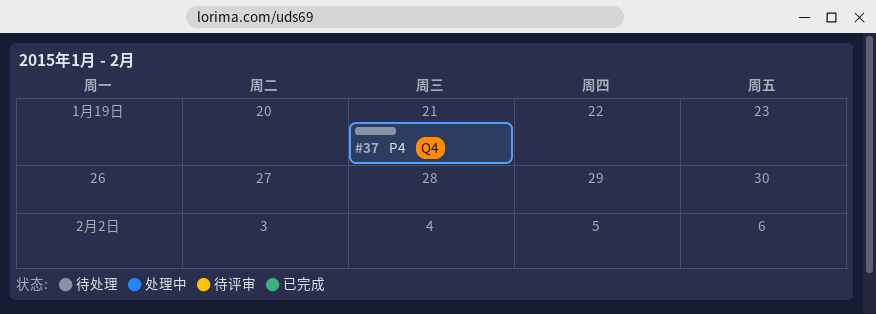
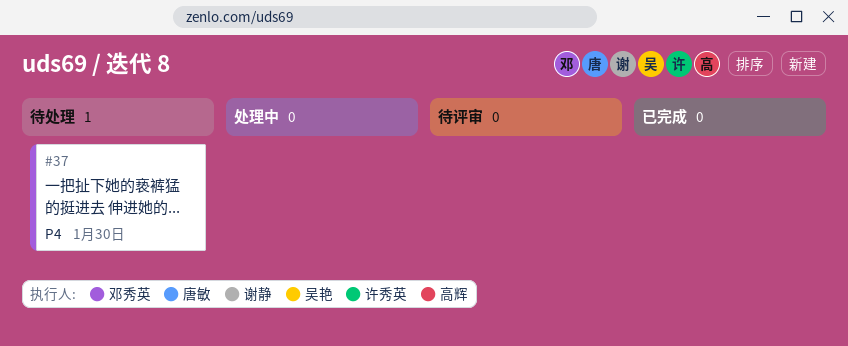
#37, due: Jan 21 -> Jan 30

